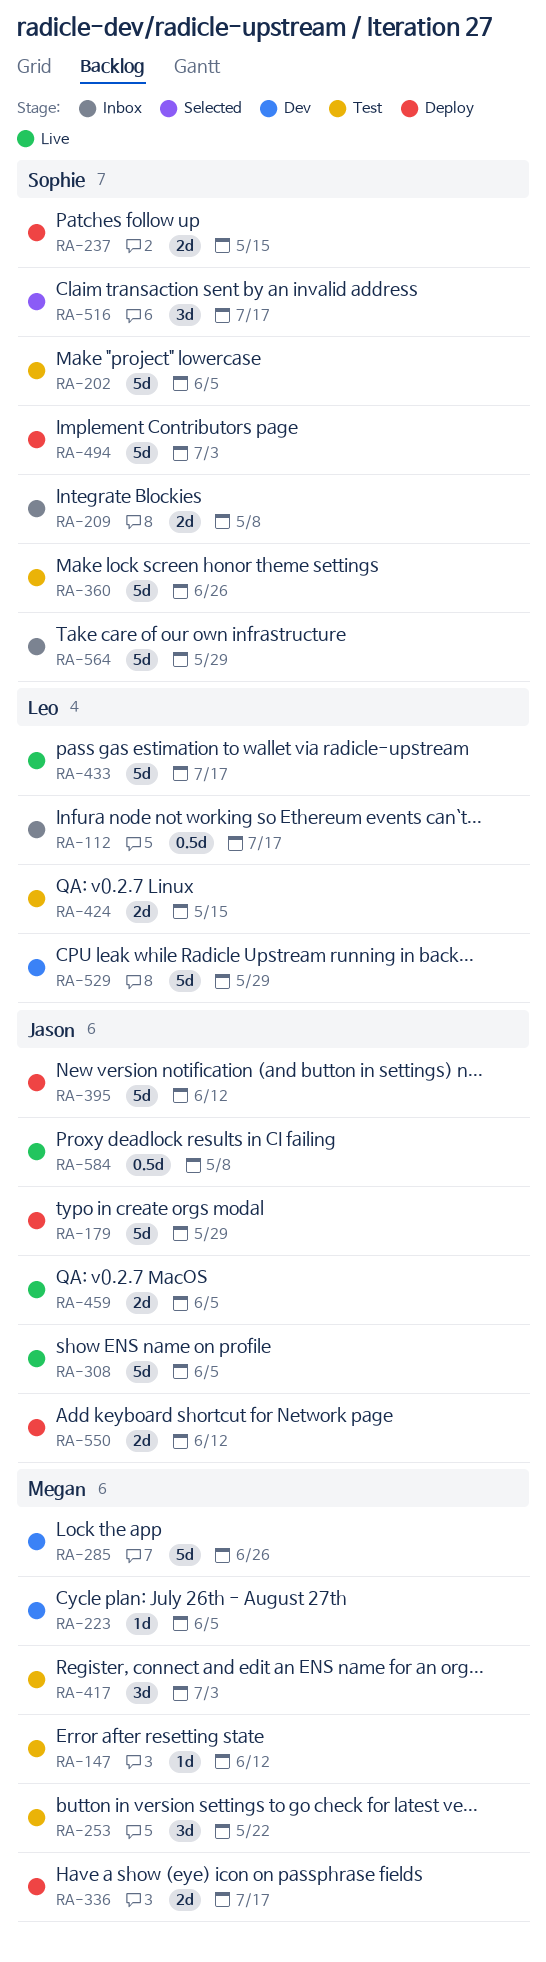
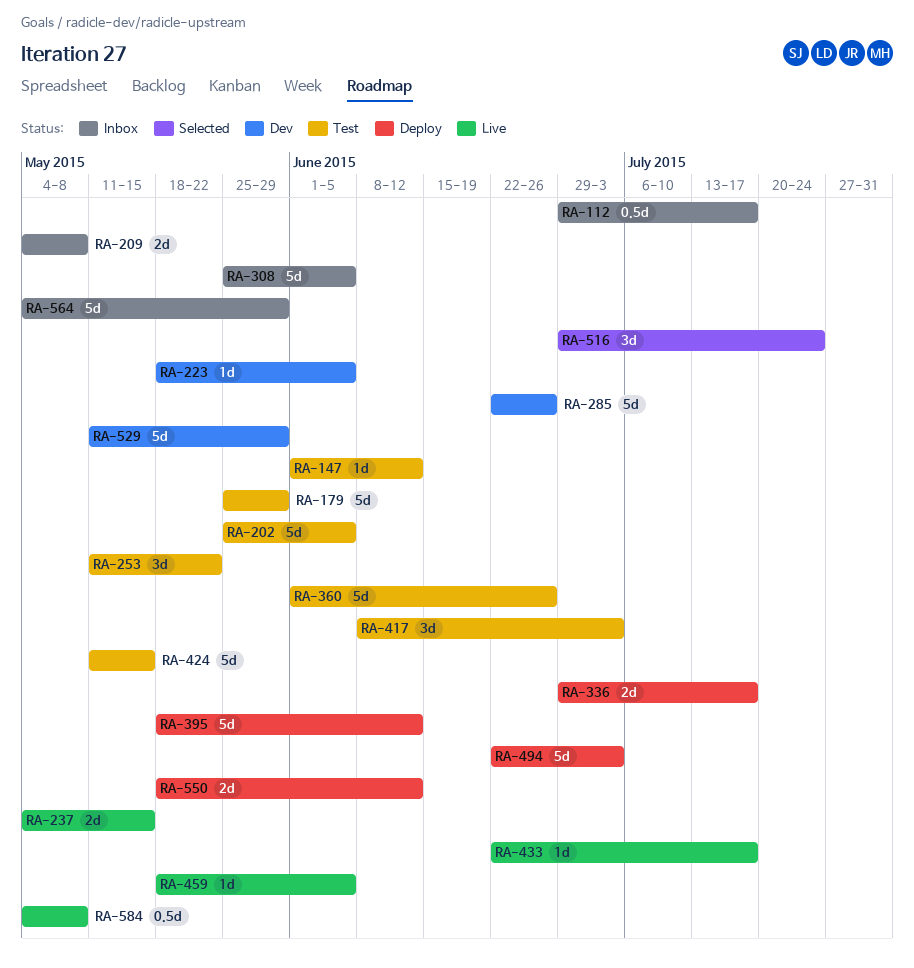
RA-179, status: Deploy -> Test
RA-237, status: Deploy -> Live
RA-308, status: Live -> Inbox
RA-424, estimate: 2d -> 5d
RA-433, estimate: 5d -> 1d
RA-459, estimate: 2d -> 1d
RA-516, due: Jul 17 -> Jul 24

